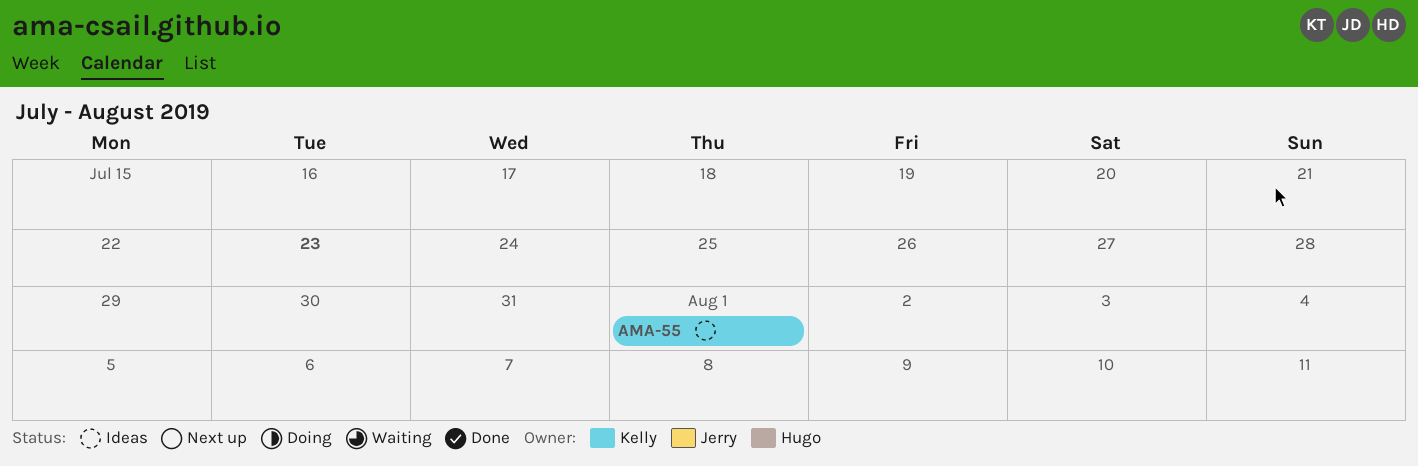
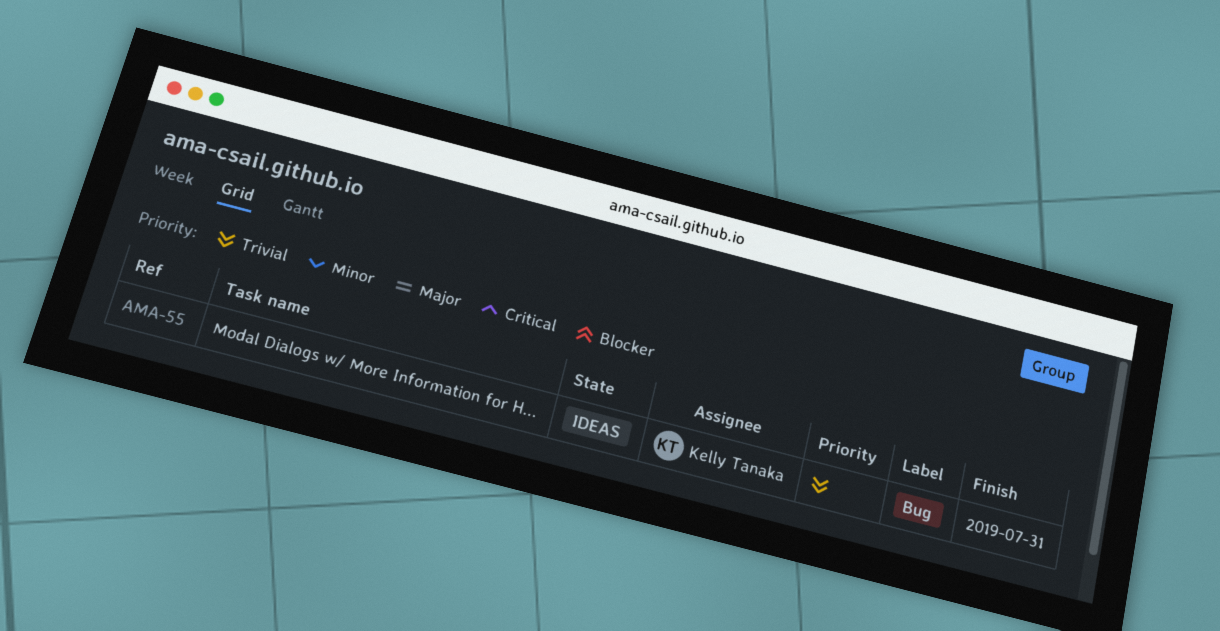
AMA-55, due: Aug 1 -> Jul 31

